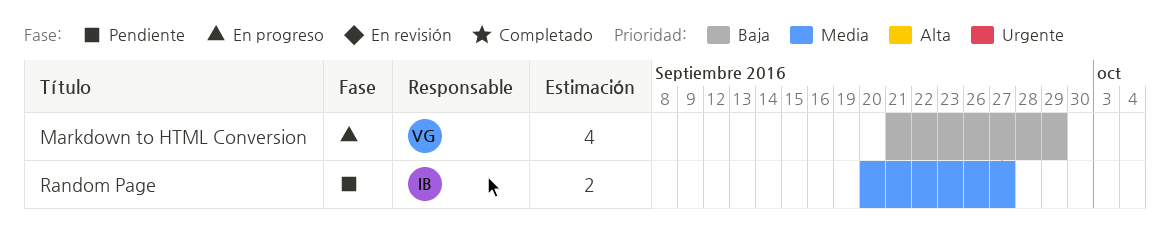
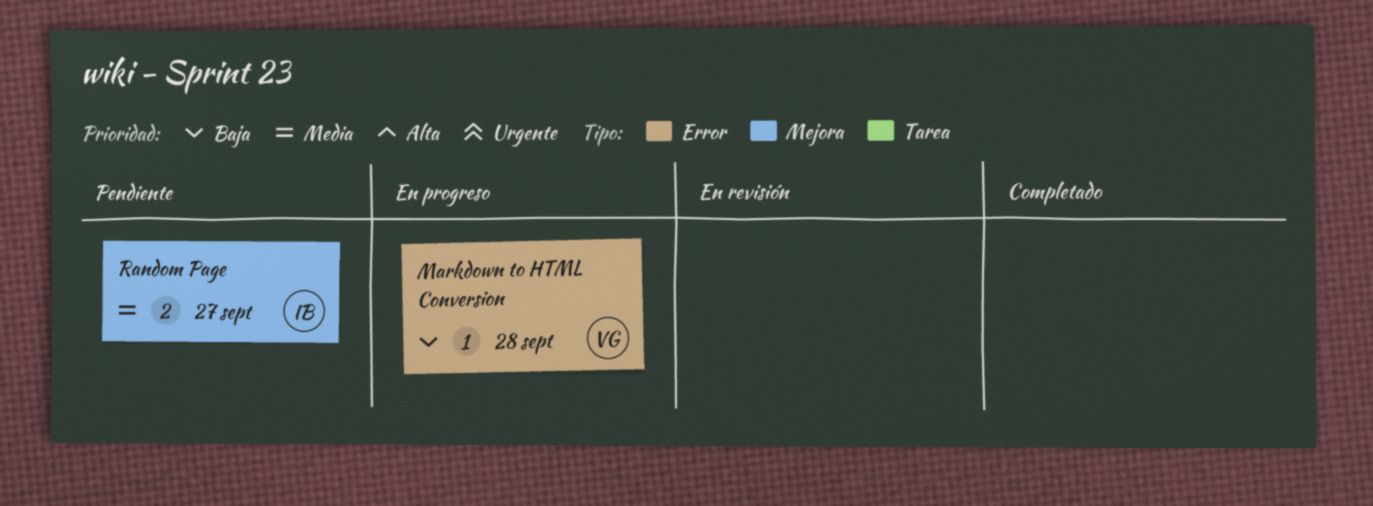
Markdown to HTML Conversion, estimate: 4 -> 1
Markdown to HTML Conversion, due: Sep 29 -> Sep 28

